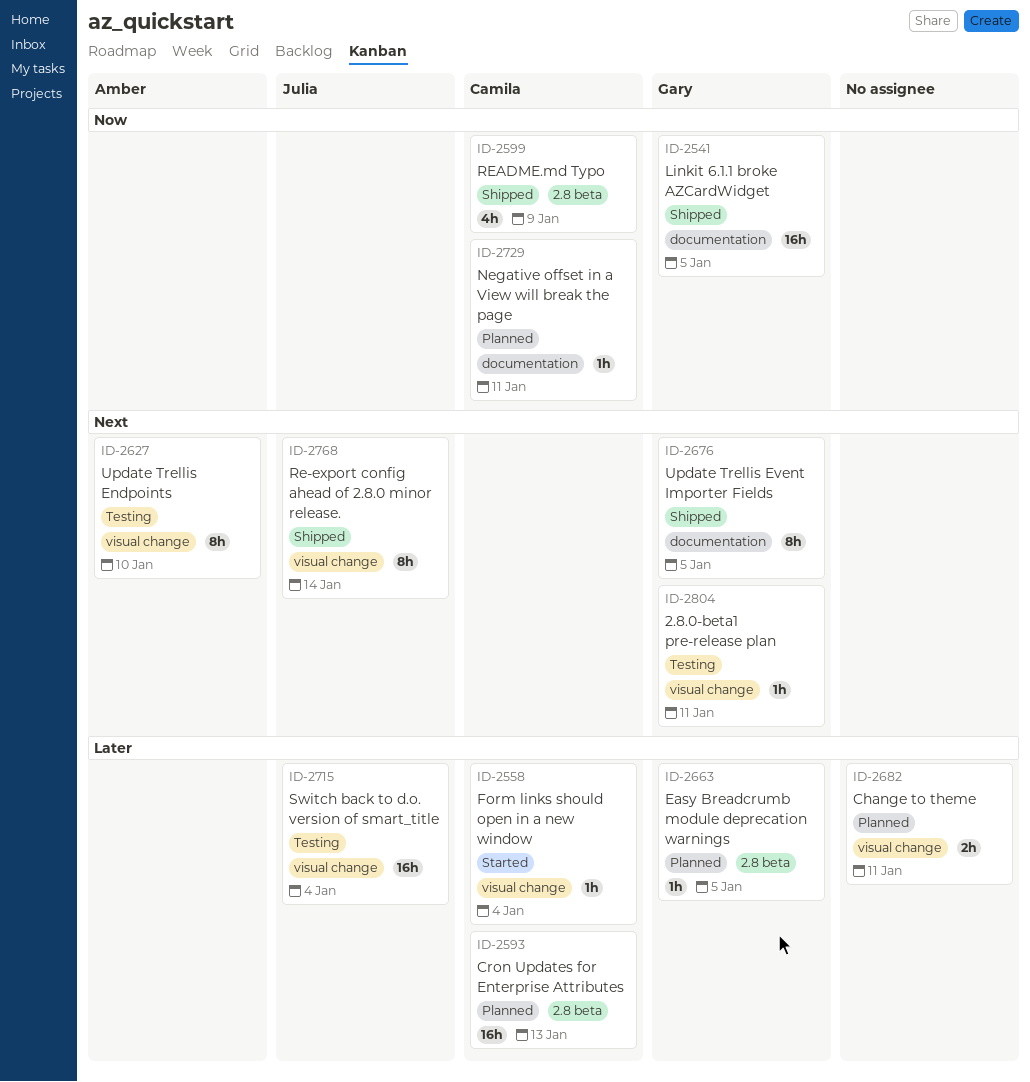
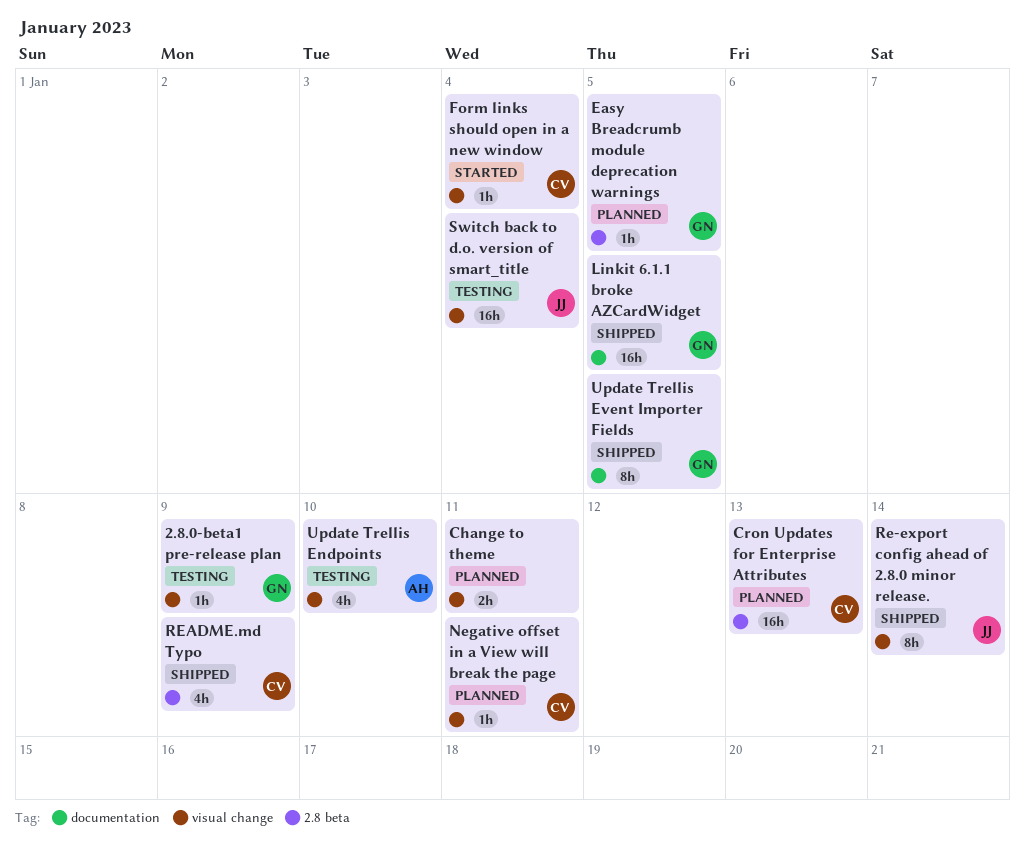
2.8.0-beta1 pre-release plan, due: Jan 11 -> Jan 9
Negative offset in a View will break the page, label: documentation -> visual change
Update Trellis Endpoints, estimate: 8h -> 4h

